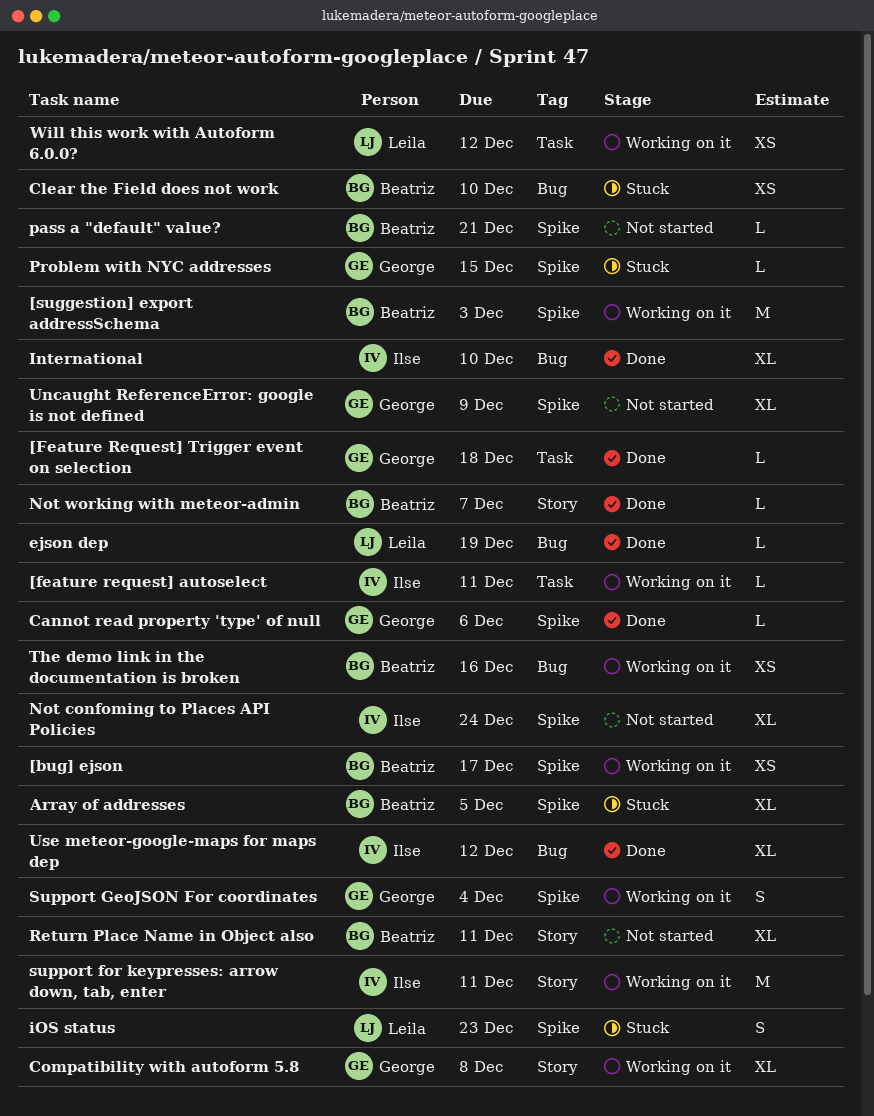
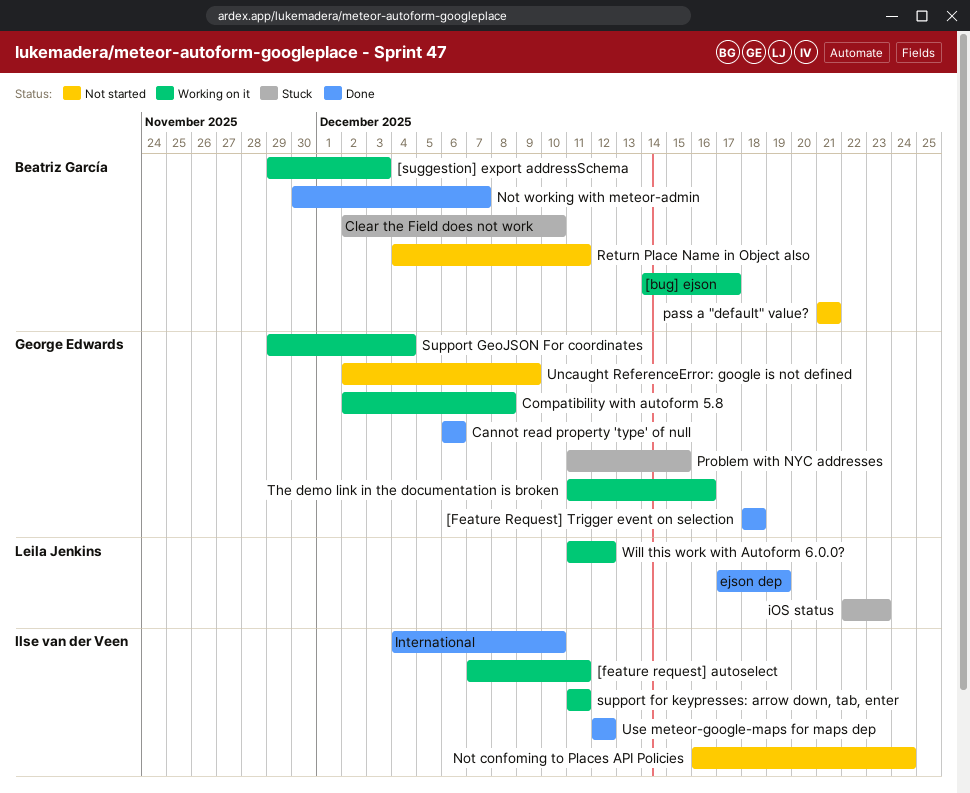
Array of addresses: present -> none
The demo link in the documentation is broken, owner: Beatriz García -> George Edwards

